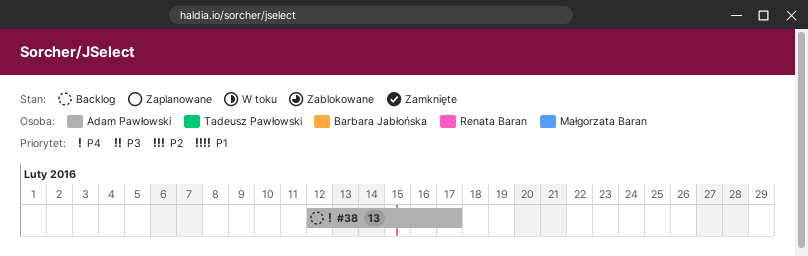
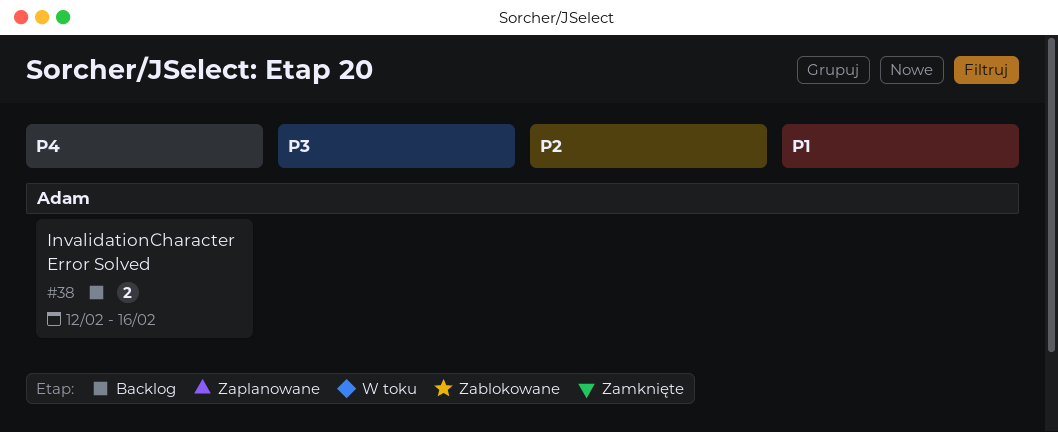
#38, estimate: 13 -> 2
#38, due: Feb 17 -> Feb 16

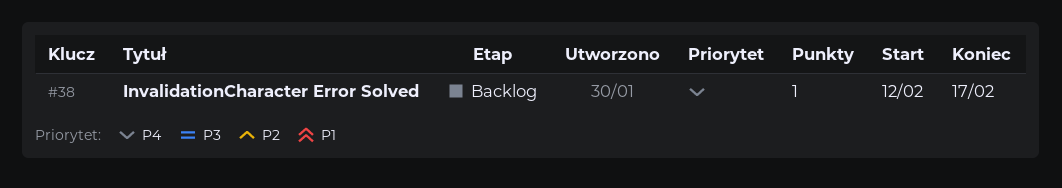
#38, estimate: 2 -> 1
#38, due: Feb 16 -> Feb 17

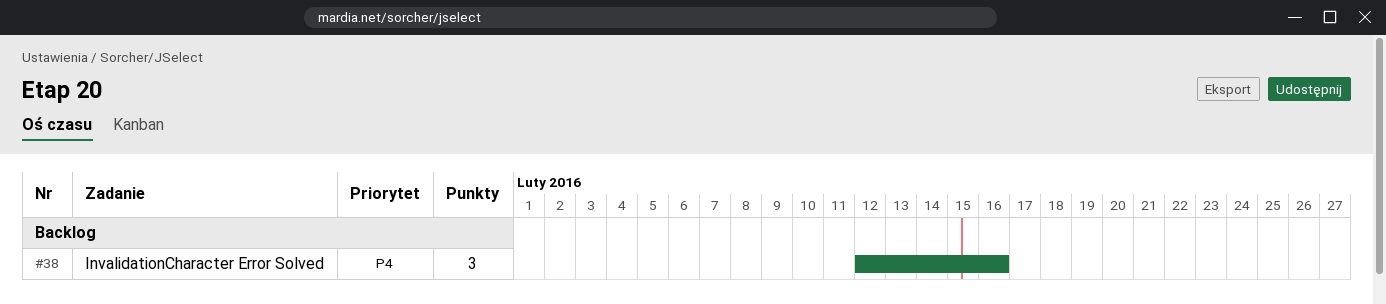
#38, estimate: 1 -> 3
#38, due: Feb 17 -> Feb 16

